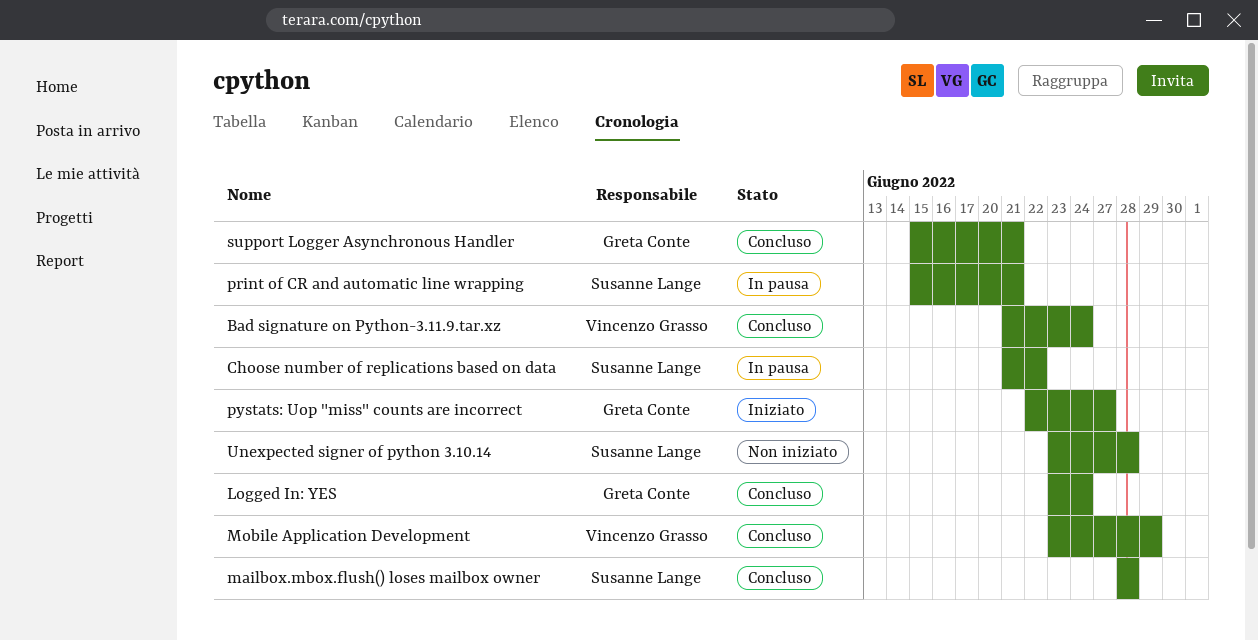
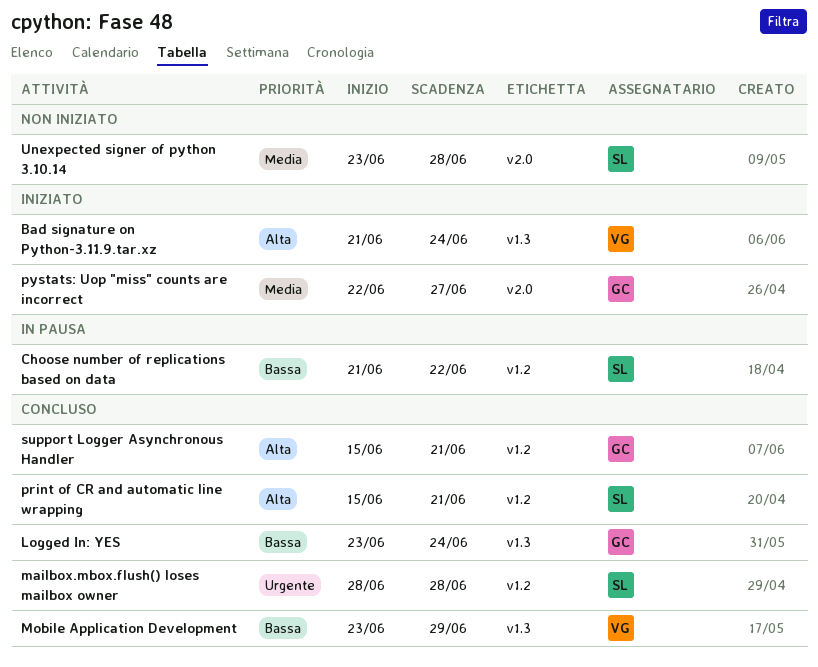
Bad signature on Python-3.11.9.tar.xz, status: Concluso -> Iniziato
print of CR and automatic line wrapping, status: In pausa -> Concluso

